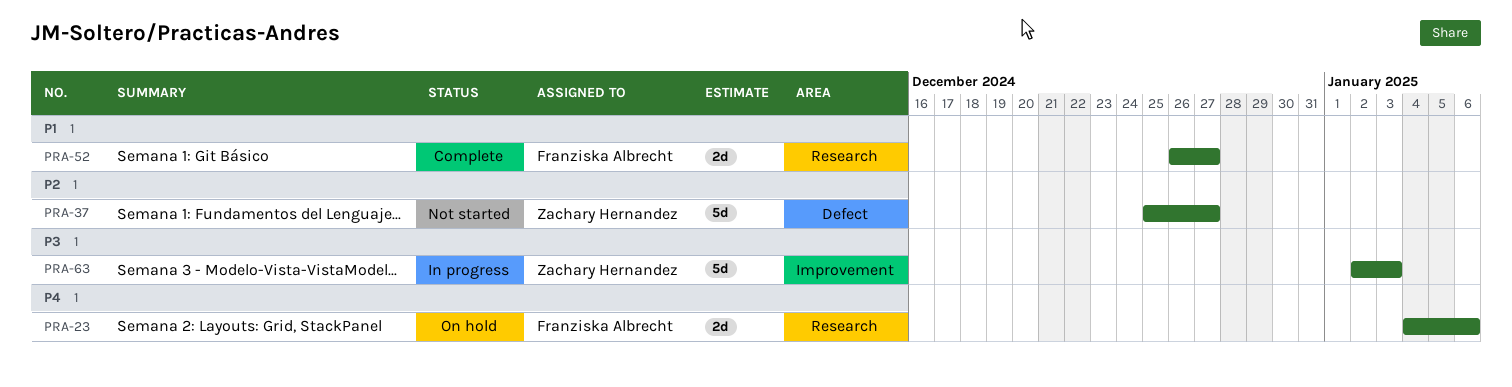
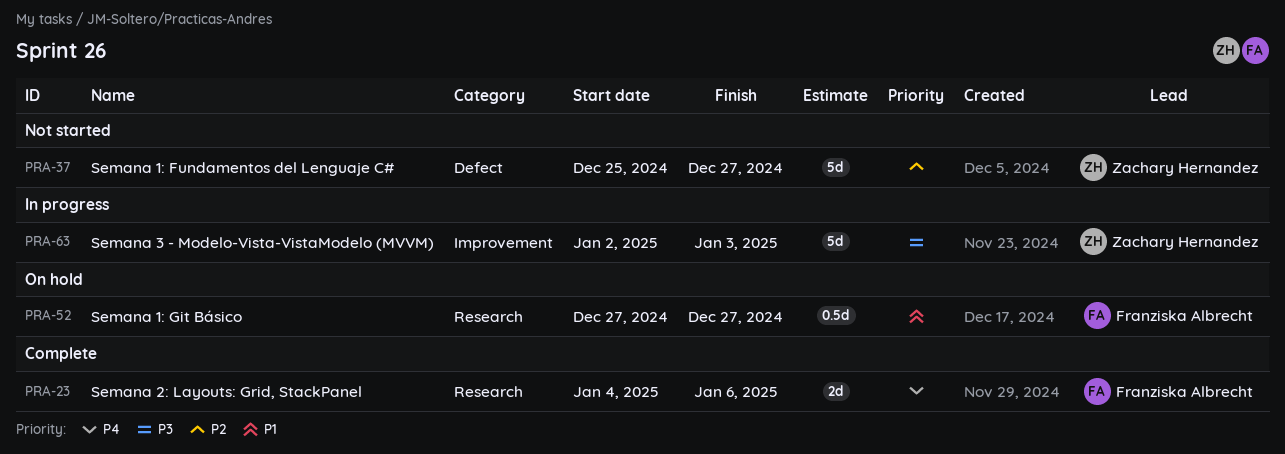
PRA-23, status: On hold -> Complete
PRA-52, status: Complete -> On hold
PRA-52, estimate: 2d -> 0.5d
PRA-52, start: Dec 26 -> Dec 27

